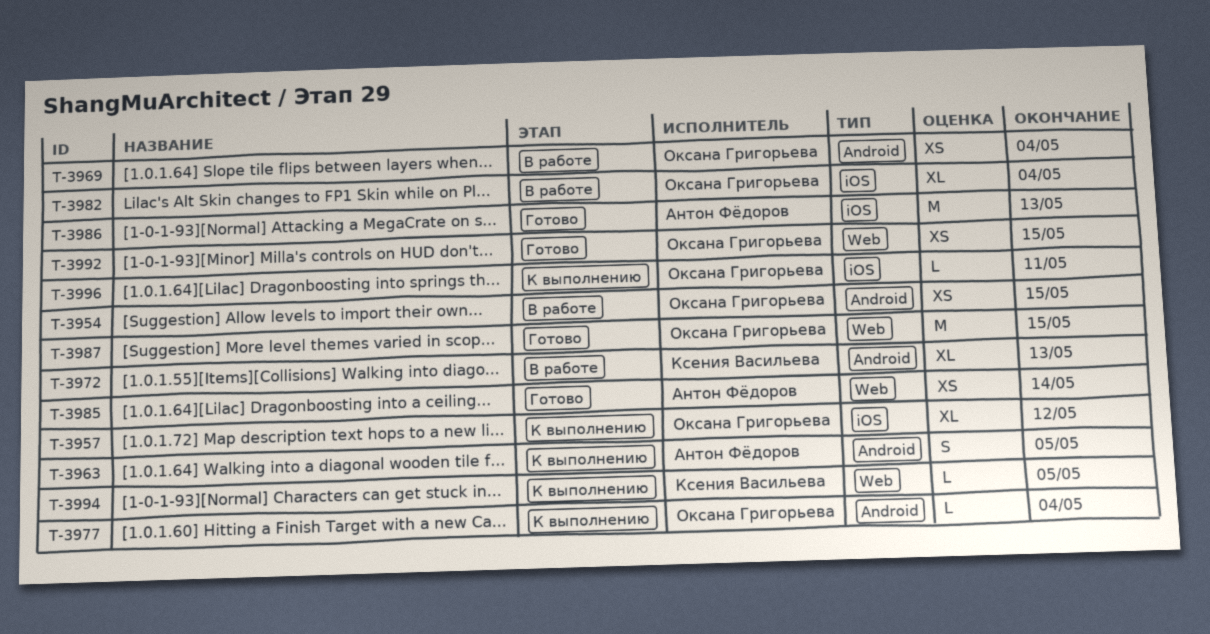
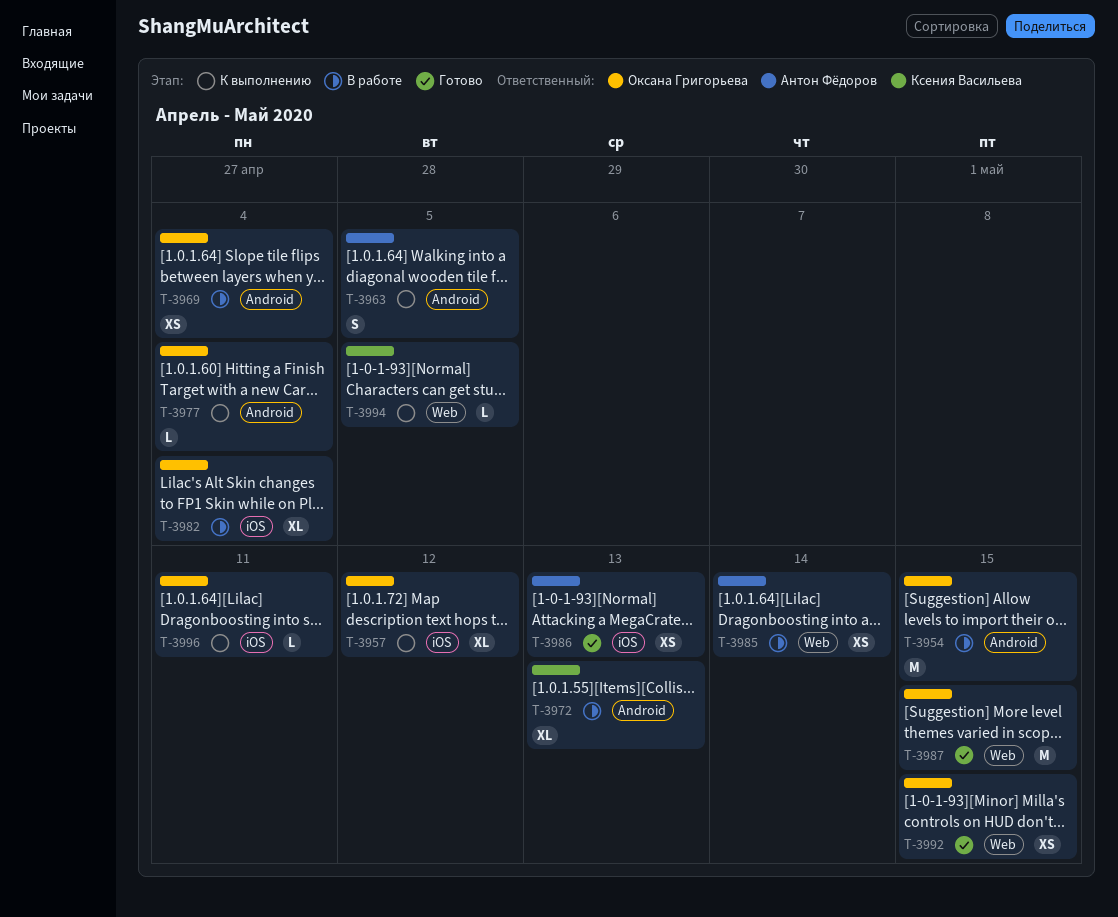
T-3954, estimate: XS -> M
T-3985, status: Готово -> В работе
T-3986, estimate: M -> XS

